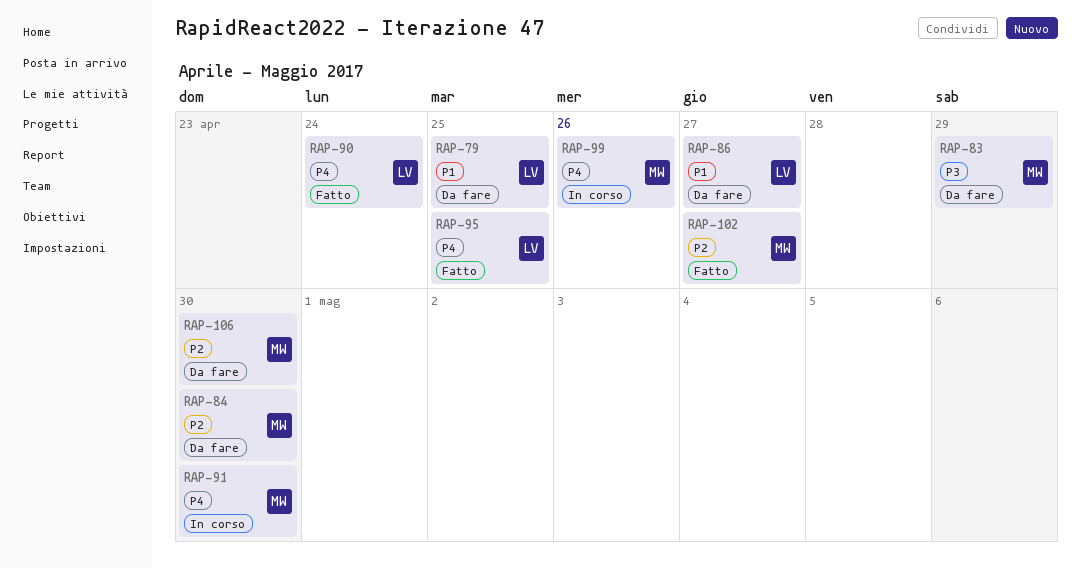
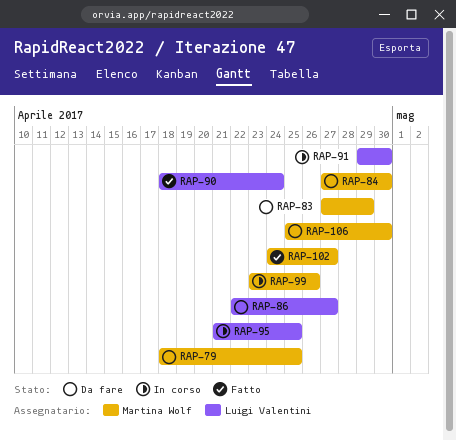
RAP-79, owner: Luigi Valentini -> Martina Wolf
RAP-91, owner: Martina Wolf -> Luigi Valentini
RAP-95, status: Fatto -> In corso

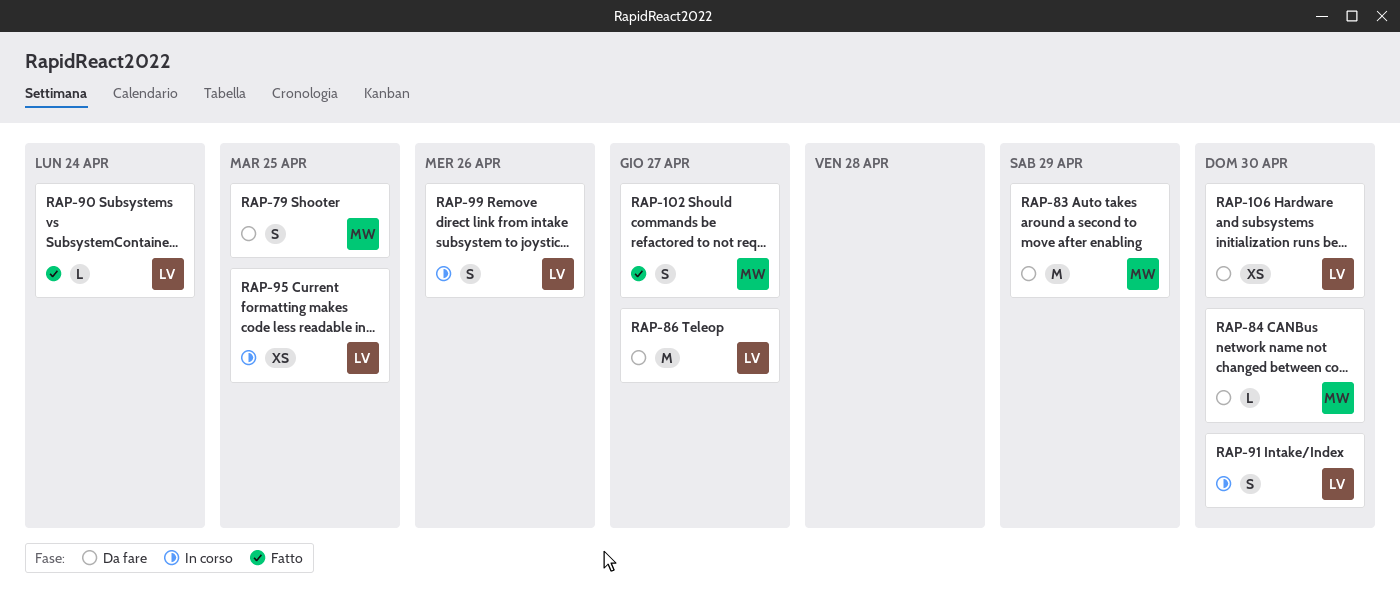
RAP-99, owner: Martina Wolf -> Luigi Valentini
RAP-106, owner: Martina Wolf -> Luigi Valentini

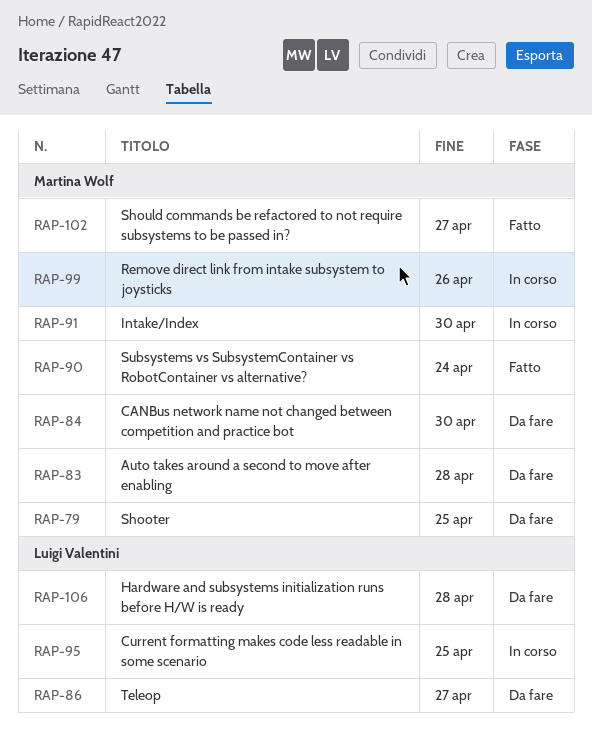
RAP-83, due: Apr 29 -> Apr 28
RAP-90, owner: Luigi Valentini -> Martina Wolf
RAP-91, owner: Luigi Valentini -> Martina Wolf
RAP-99, owner: Luigi Valentini -> Martina Wolf
RAP-106, due: Apr 30 -> Apr 28

